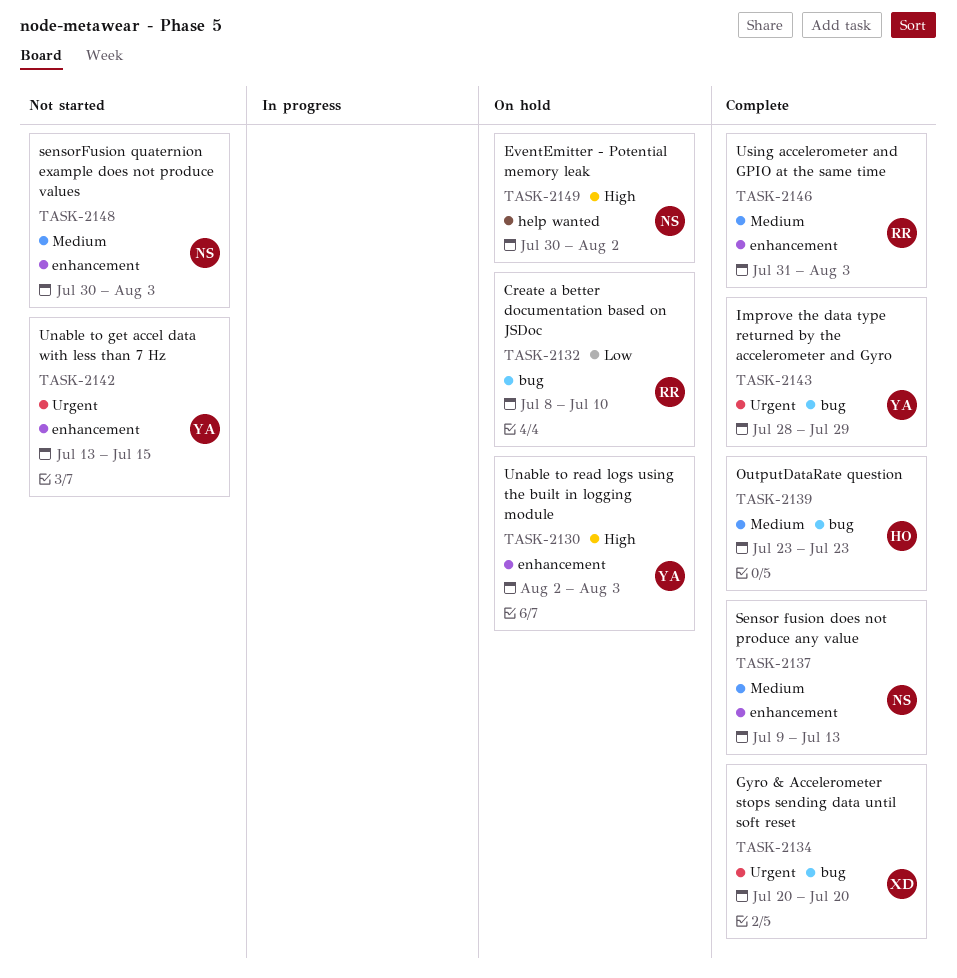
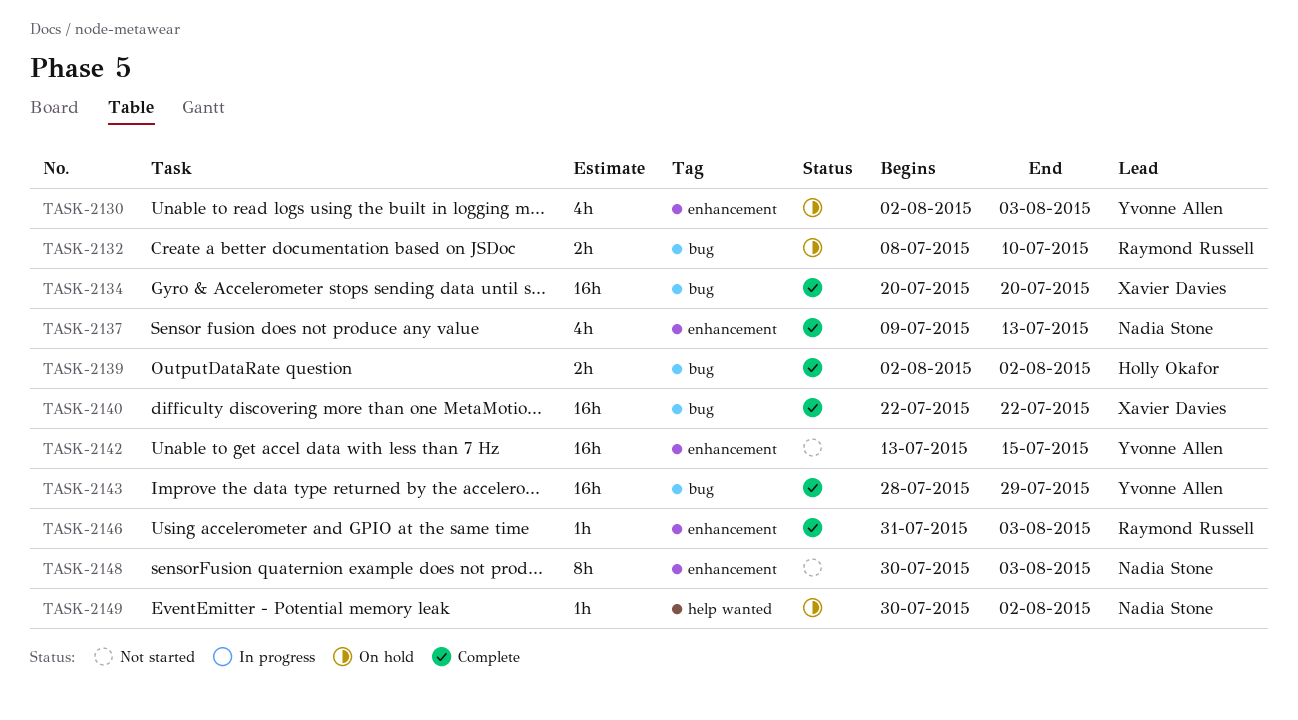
TASK-2139, start: Jul 23 -> Aug 2
TASK-2139, due: Jul 23 -> Aug 2
TASK-2140: none -> present

